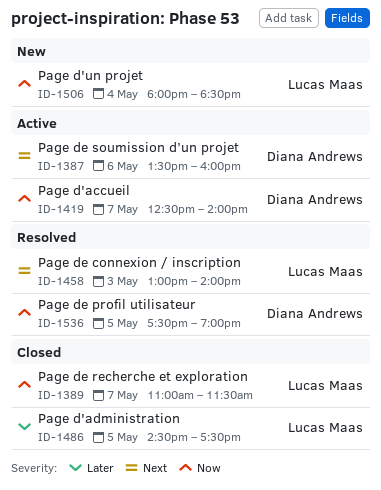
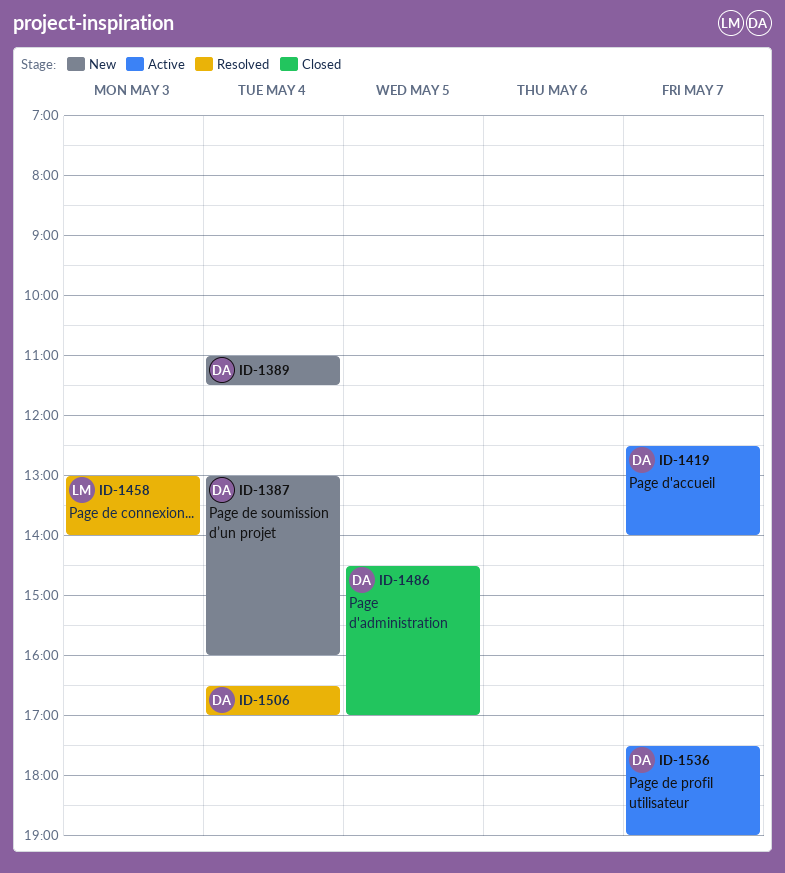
ID-1387, status: Active -> New
ID-1387, day: May 6 -> May 4
ID-1387, begins: 13:30 -> 13:00
ID-1389, status: Closed -> New
ID-1389, owner: Lucas Maas -> Diana Andrews
ID-1389, day: May 7 -> May 4
ID-1486, owner: Lucas Maas -> Diana Andrews
ID-1486, ends: 17:30 -> 17:00
ID-1506, status: New -> Resolved
ID-1506, owner: Lucas Maas -> Diana Andrews
ID-1506, begins: 18:00 -> 16:30
ID-1506, ends: 18:30 -> 17:00
ID-1536, status: Resolved -> Active
ID-1536, day: May 5 -> May 7

